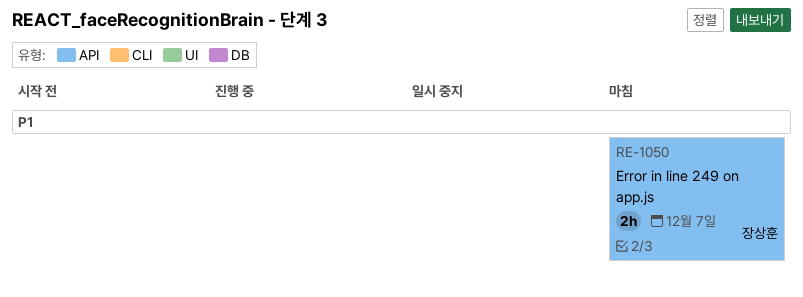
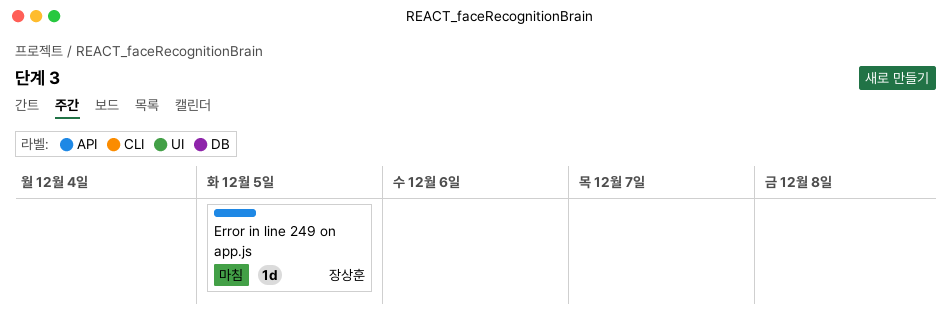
Error in line 249 on app.js, estimate: 2h -> 1d
Error in line 249 on app.js, due: Dec 7 -> Dec 5

